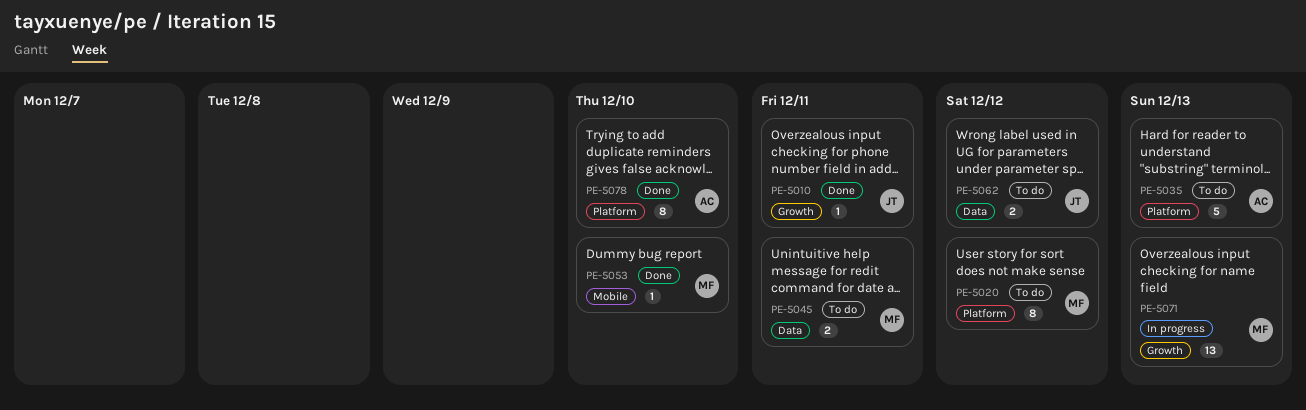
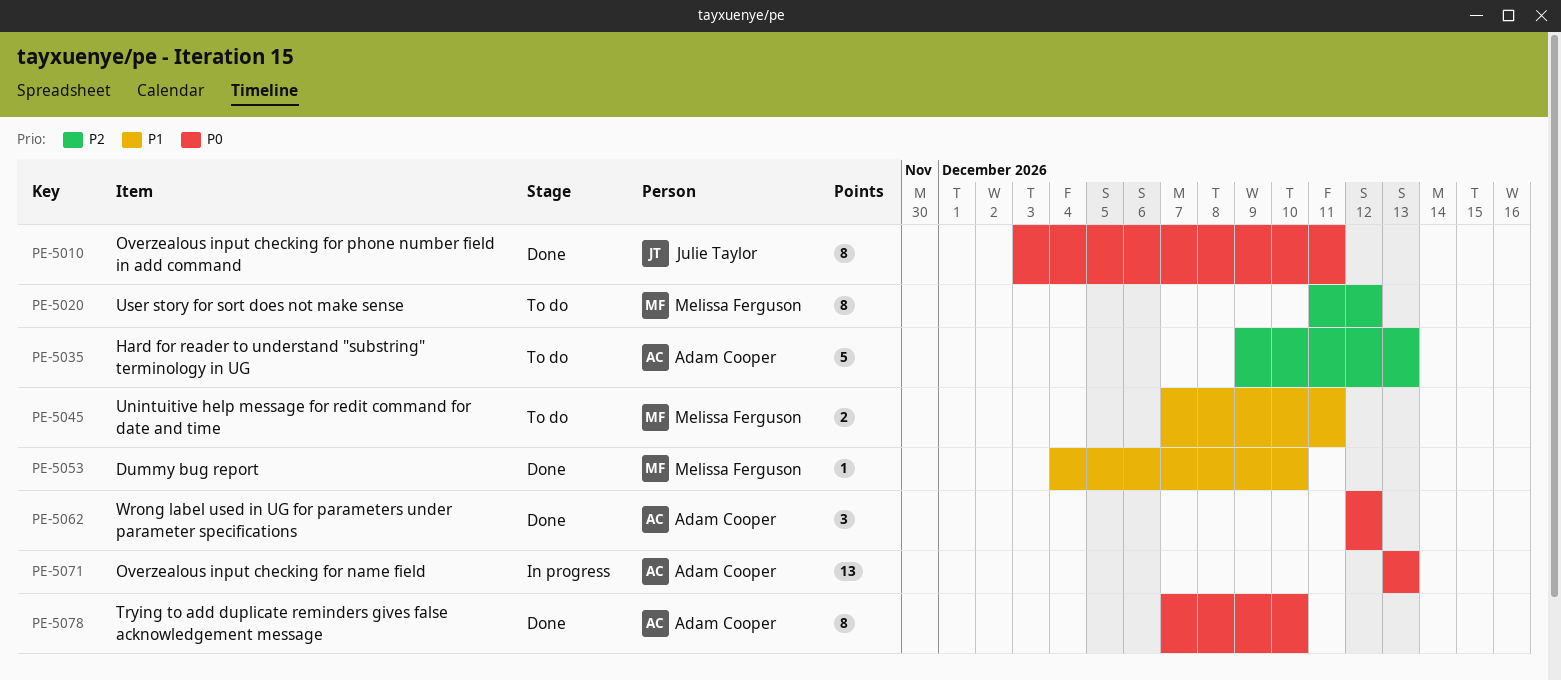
PE-5010, estimate: 1 -> 8
PE-5062, status: To do -> Done
PE-5062, owner: Julie Taylor -> Adam Cooper
PE-5062, estimate: 2 -> 3
PE-5071, owner: Melissa Ferguson -> Adam Cooper

